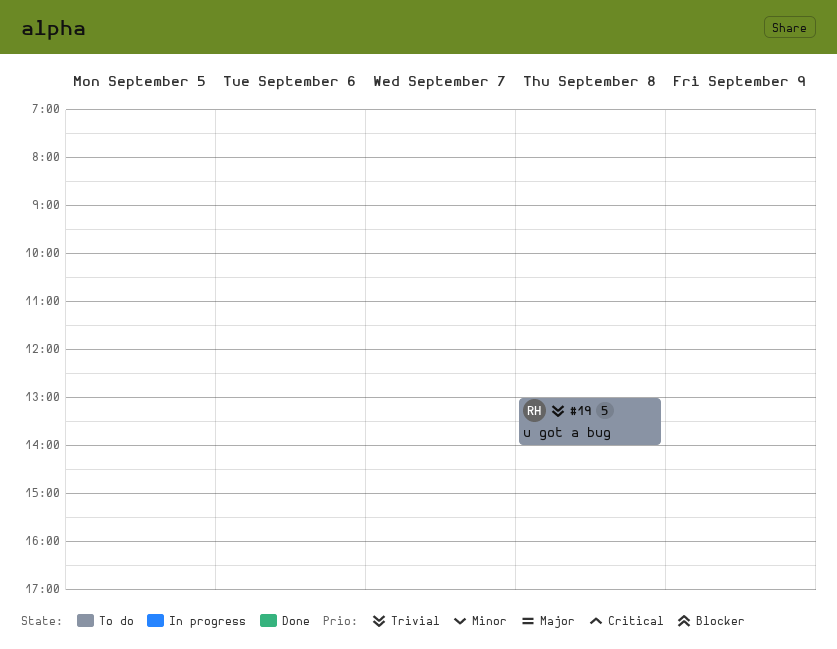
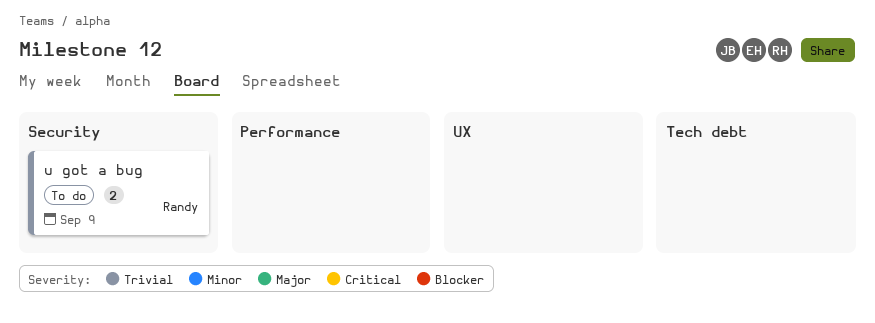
u got a bug, estimate: 5 -> 2
u got a bug, day: Sep 8 -> Sep 9

